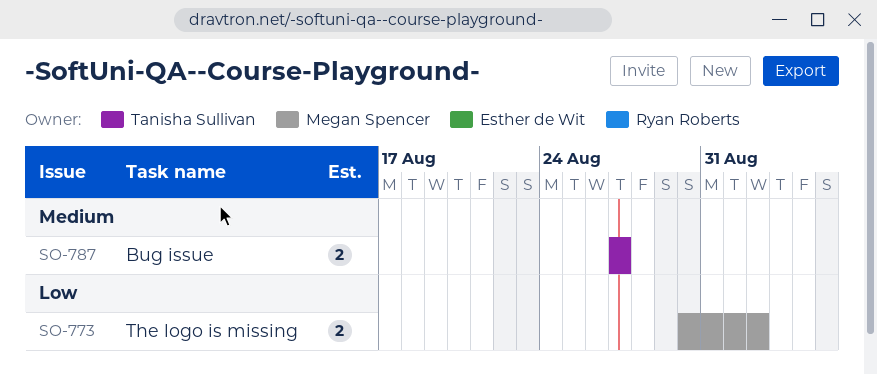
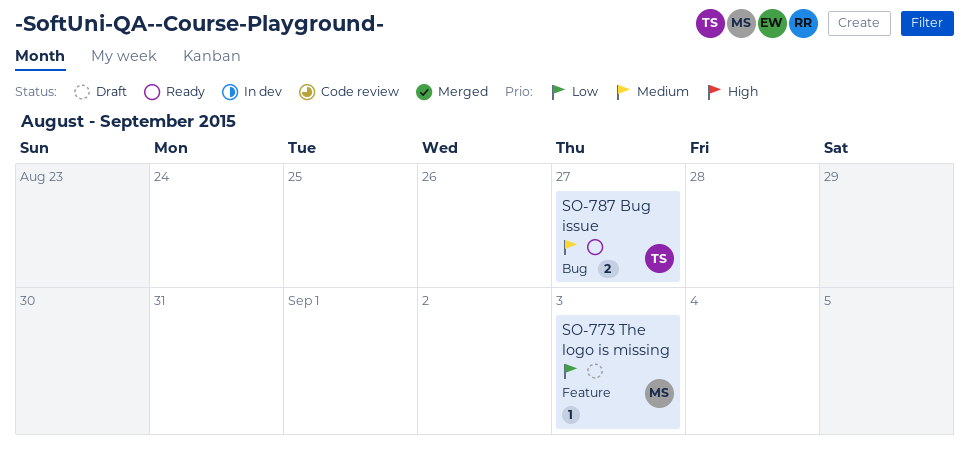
SO-773, estimate: 2 -> 1
SO-773, due: Sep 2 -> Sep 3

